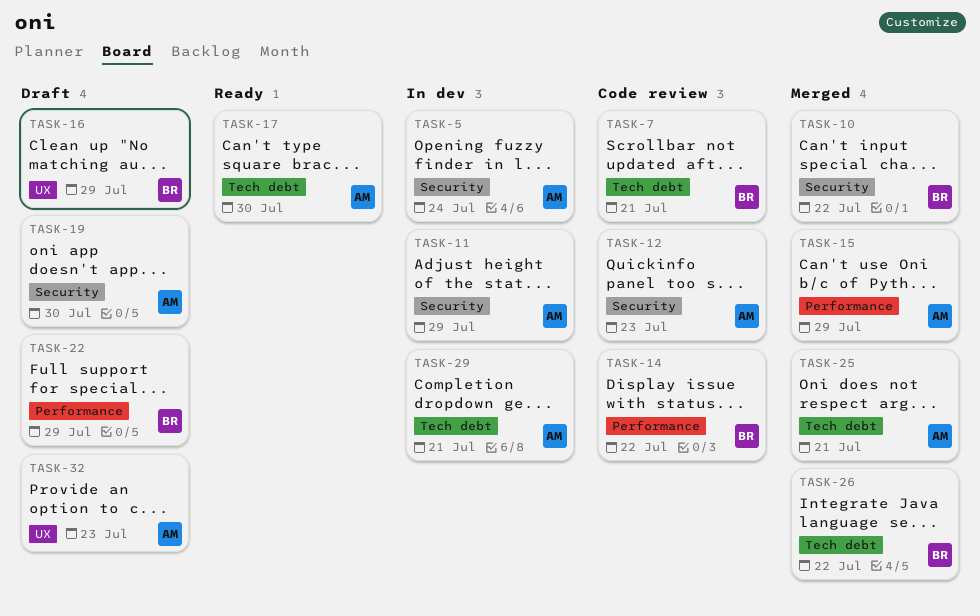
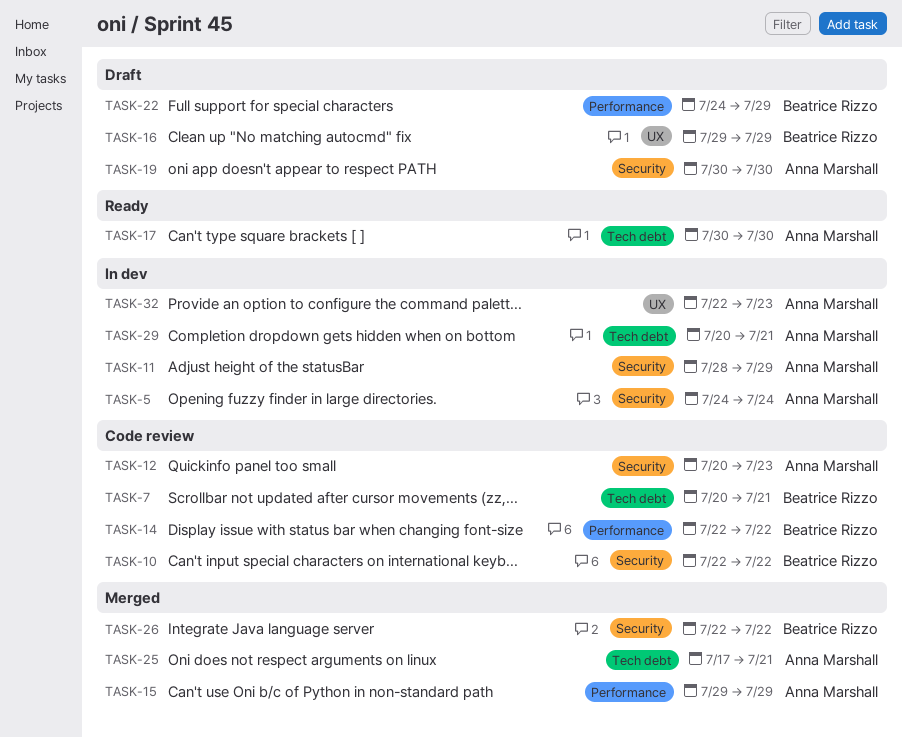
TASK-10, status: Merged -> Code review
TASK-26, label: Tech debt -> Security
TASK-32, status: Draft -> In dev

